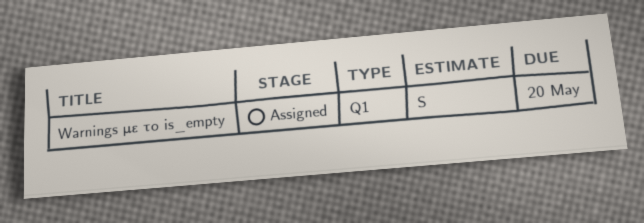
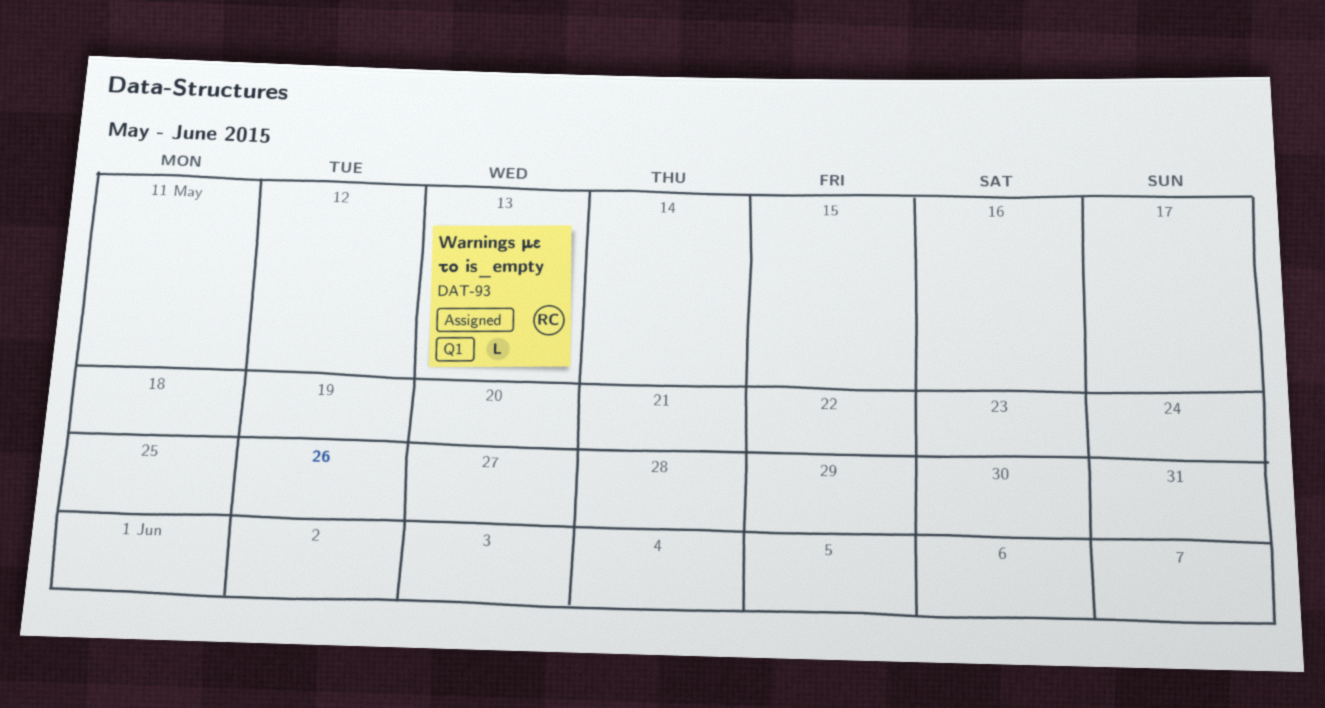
Warnings με το is_empty, estimate: S -> L
Warnings με το is_empty, due: May 20 -> May 13

